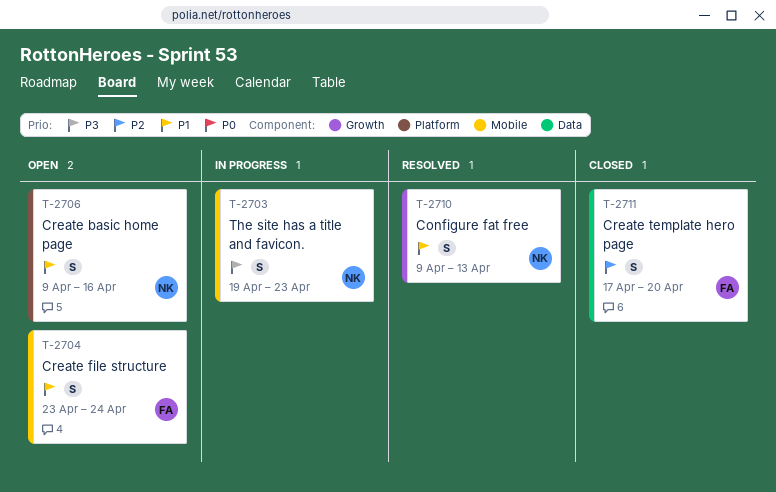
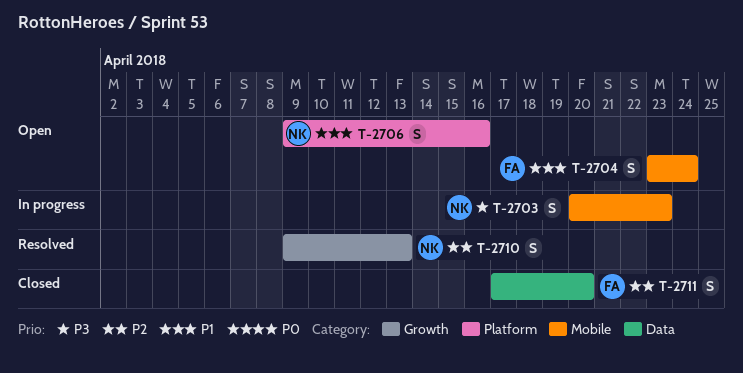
T-2703, start: Apr 19 -> Apr 20
T-2710, priority: P1 -> P2

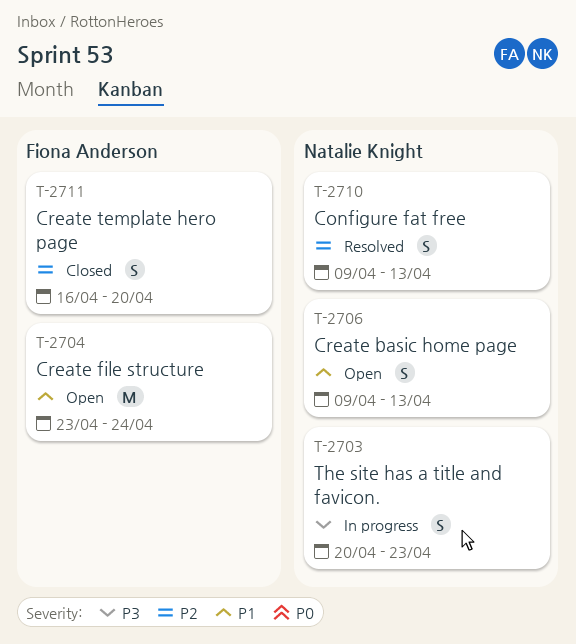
T-2704, estimate: S -> M
T-2706, due: Apr 16 -> Apr 13
T-2711, start: Apr 17 -> Apr 16

